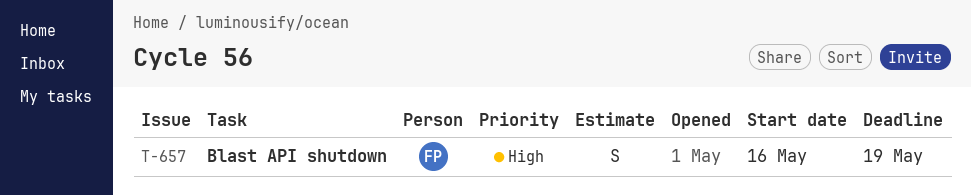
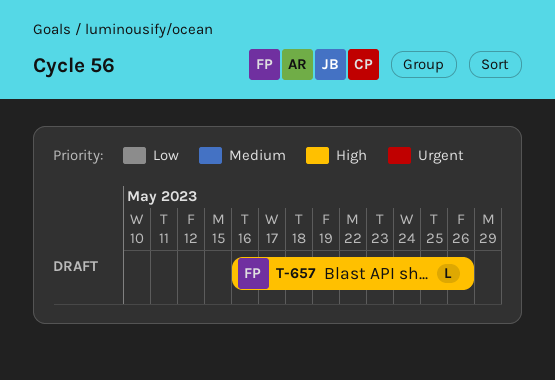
T-657, estimate: S -> L
T-657, due: May 19 -> May 26

